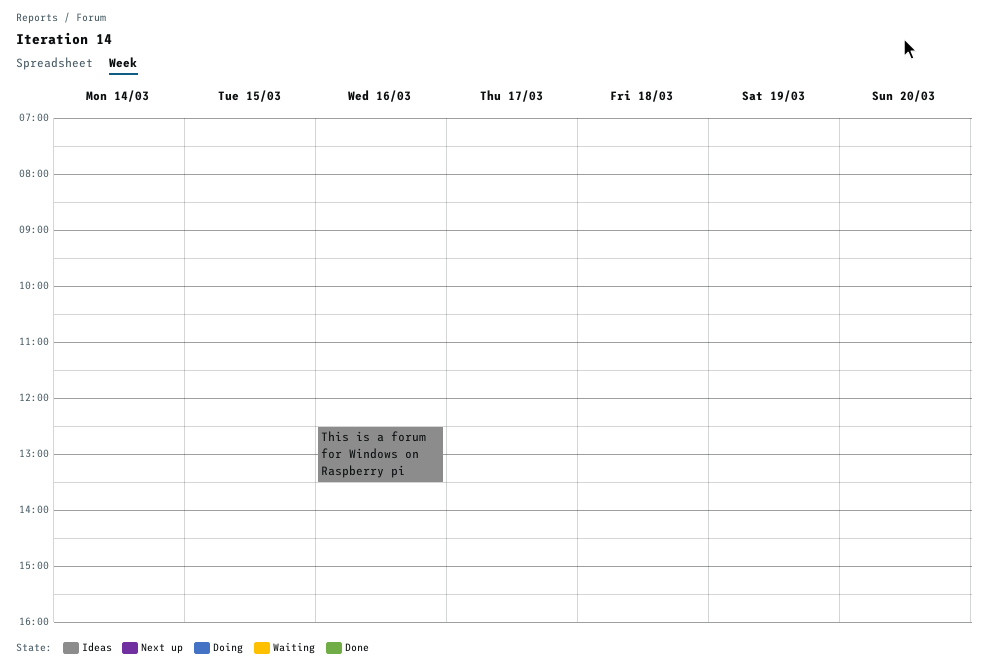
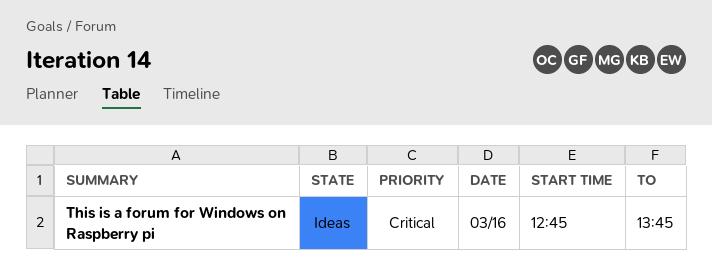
This is a forum for Windows on Raspberry pi, begins: 12:30 -> 12:45
This is a forum for Windows on Raspberry pi, ends: 13:30 -> 13:45

